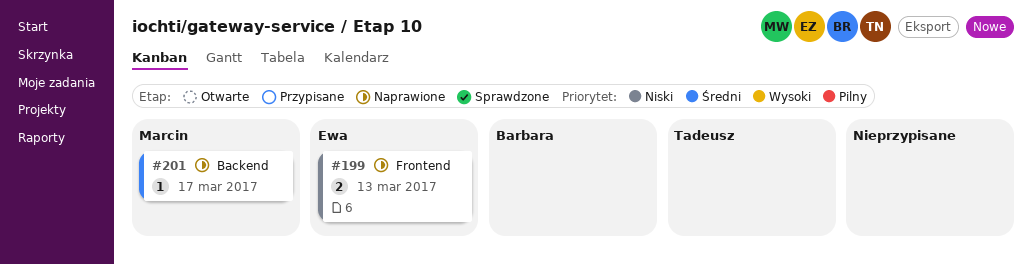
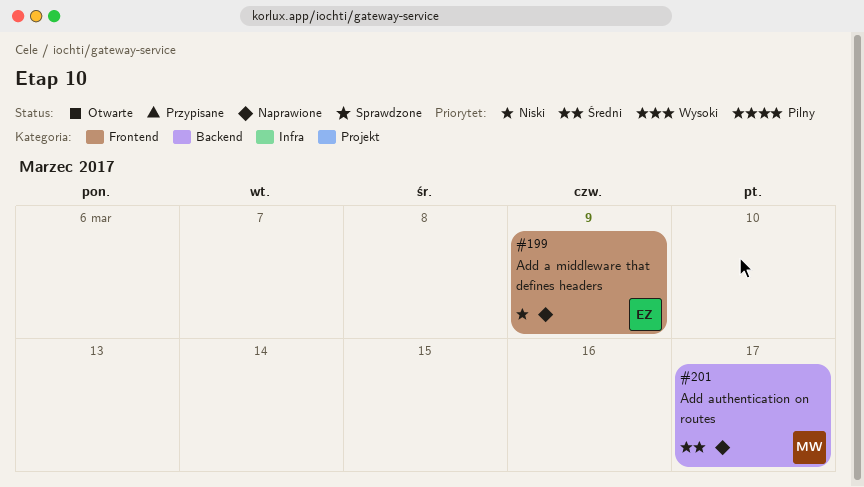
#199, due: Mar 13 -> Mar 9

